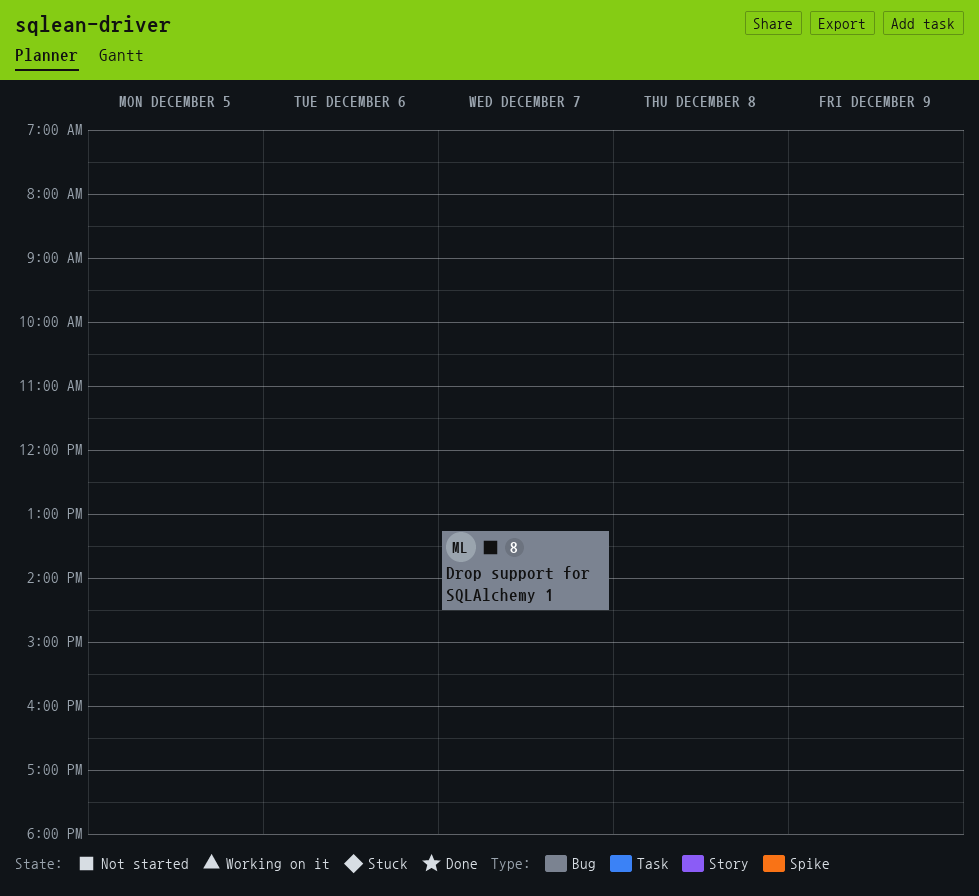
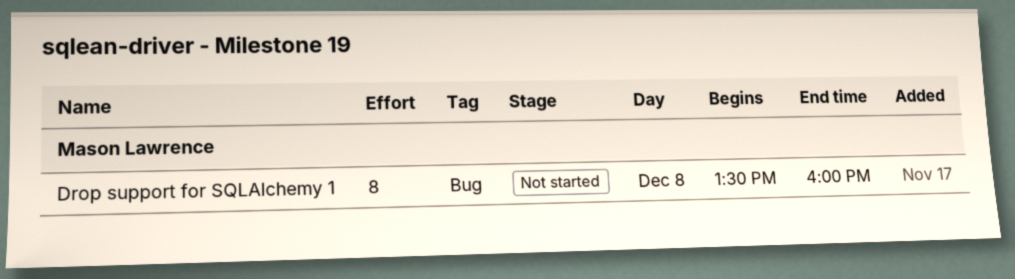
Drop support for SQLAlchemy 1, day: Dec 7 -> Dec 8
Drop support for SQLAlchemy 1, begins: 13:15 -> 13:30
Drop support for SQLAlchemy 1, ends: 14:30 -> 16:00

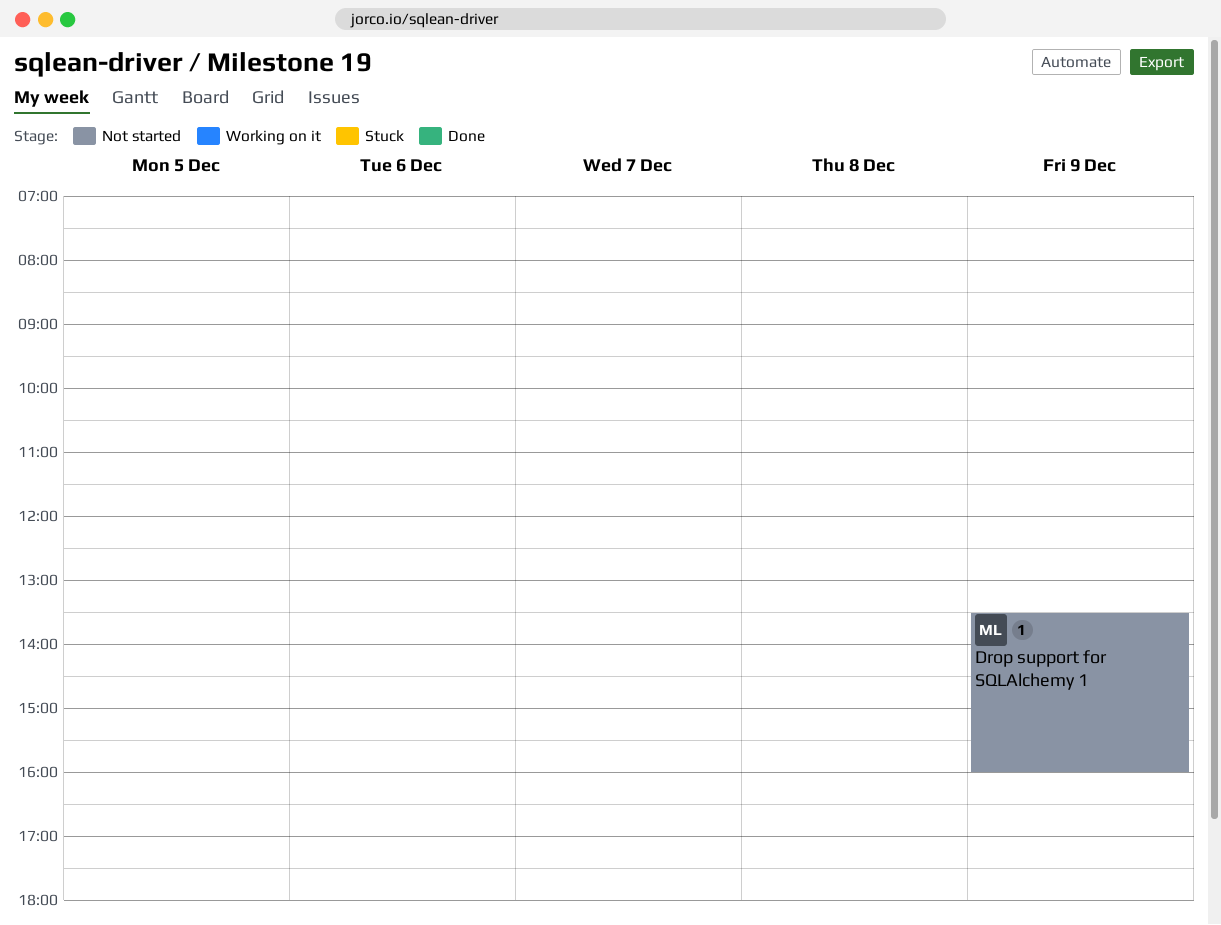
Drop support for SQLAlchemy 1, estimate: 8 -> 1
Drop support for SQLAlchemy 1, day: Dec 8 -> Dec 9

